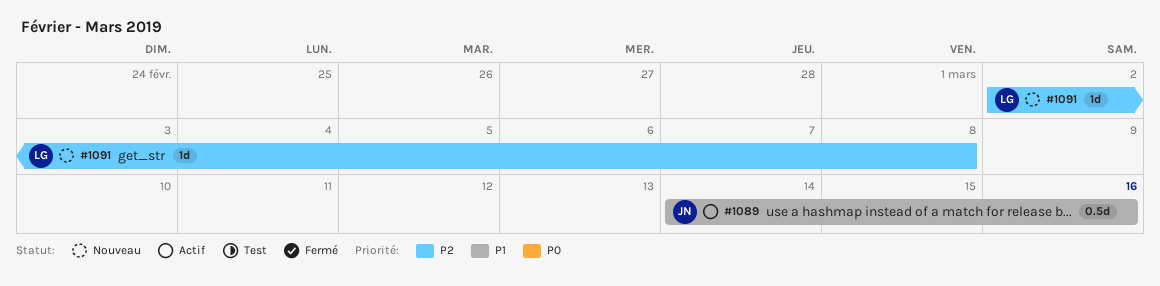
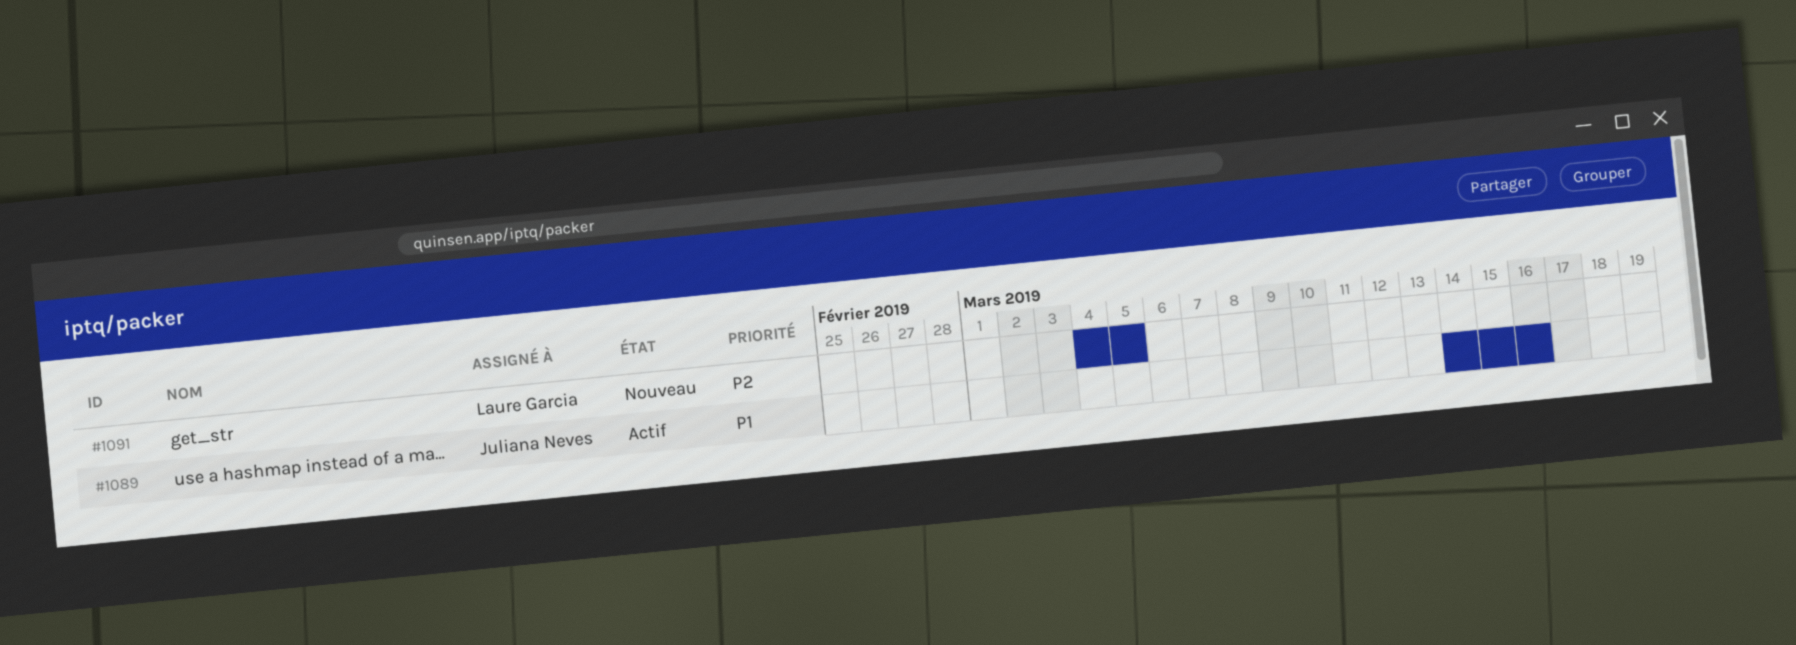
#1091, start: Mar 2 -> Mar 4
#1091, due: Mar 8 -> Mar 5

